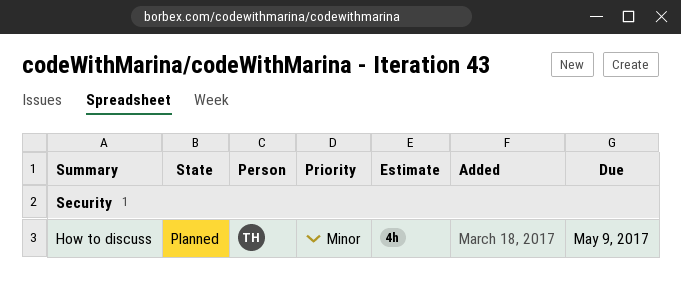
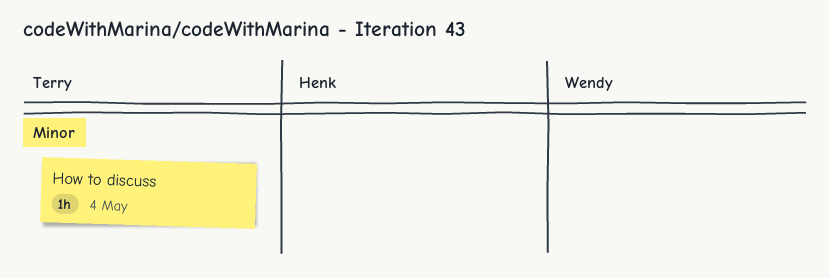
How to discuss, estimate: 4h -> 1h
How to discuss, due: May 9 -> May 4

